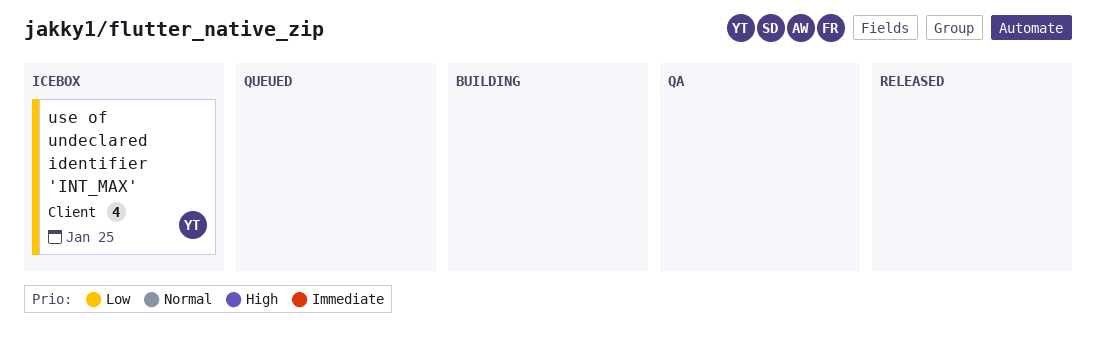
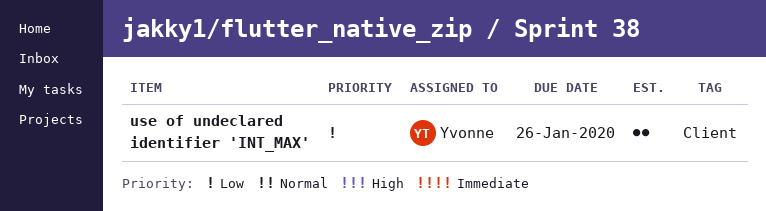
use of undeclared identifier 'INT_MAX', estimate: 4 -> 2
use of undeclared identifier 'INT_MAX', due: Jan 25 -> Jan 26

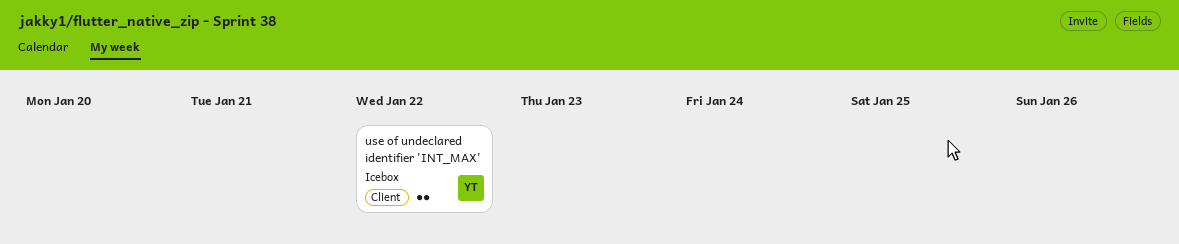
use of undeclared identifier 'INT_MAX', due: Jan 26 -> Jan 22

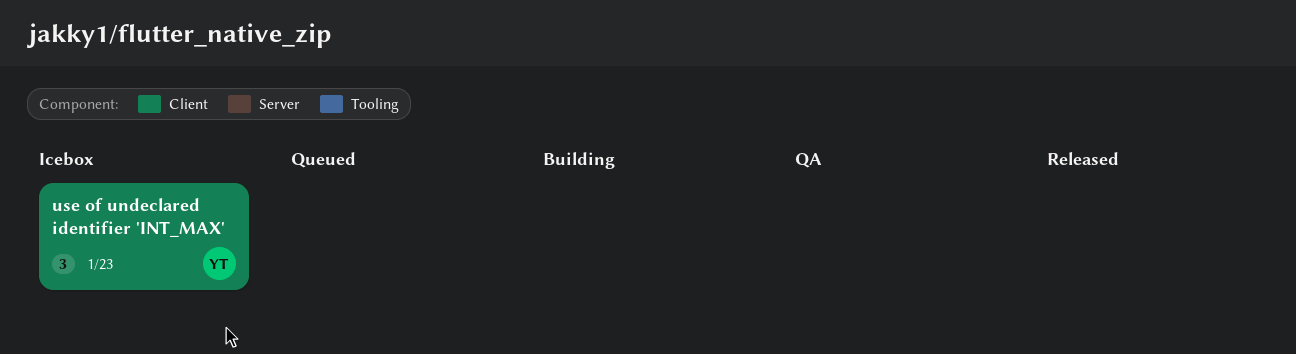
use of undeclared identifier 'INT_MAX', estimate: 2 -> 3
use of undeclared identifier 'INT_MAX', due: Jan 22 -> Jan 23

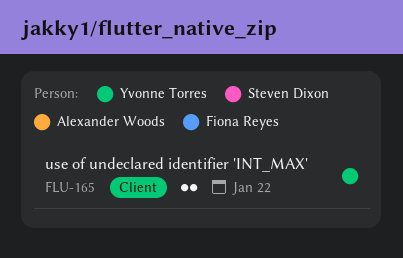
use of undeclared identifier 'INT_MAX', estimate: 3 -> 2
use of undeclared identifier 'INT_MAX', due: Jan 23 -> Jan 22

